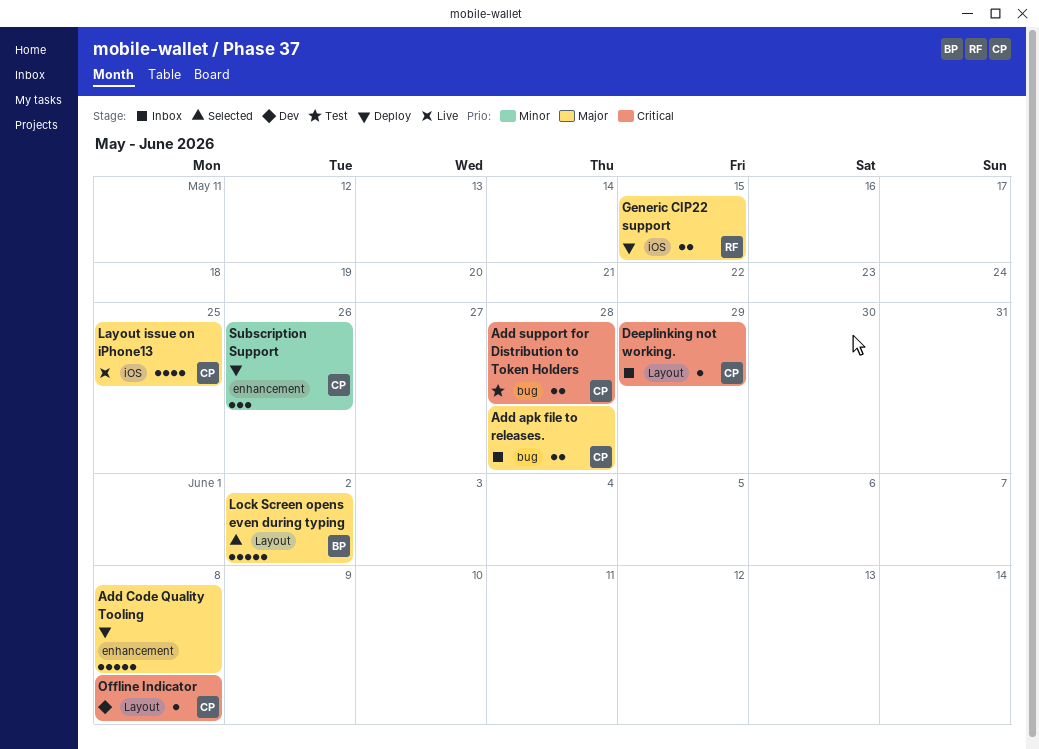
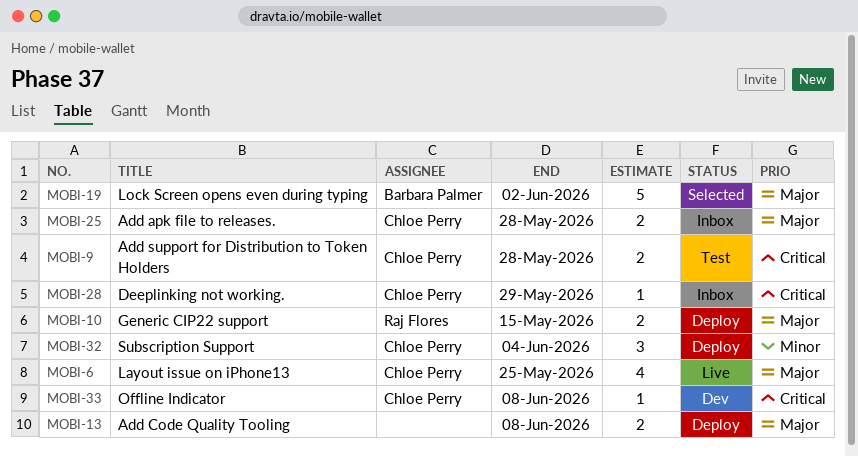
Add Code Quality Tooling, estimate: 5 -> 2
Subscription Support, due: May 26 -> Jun 4

